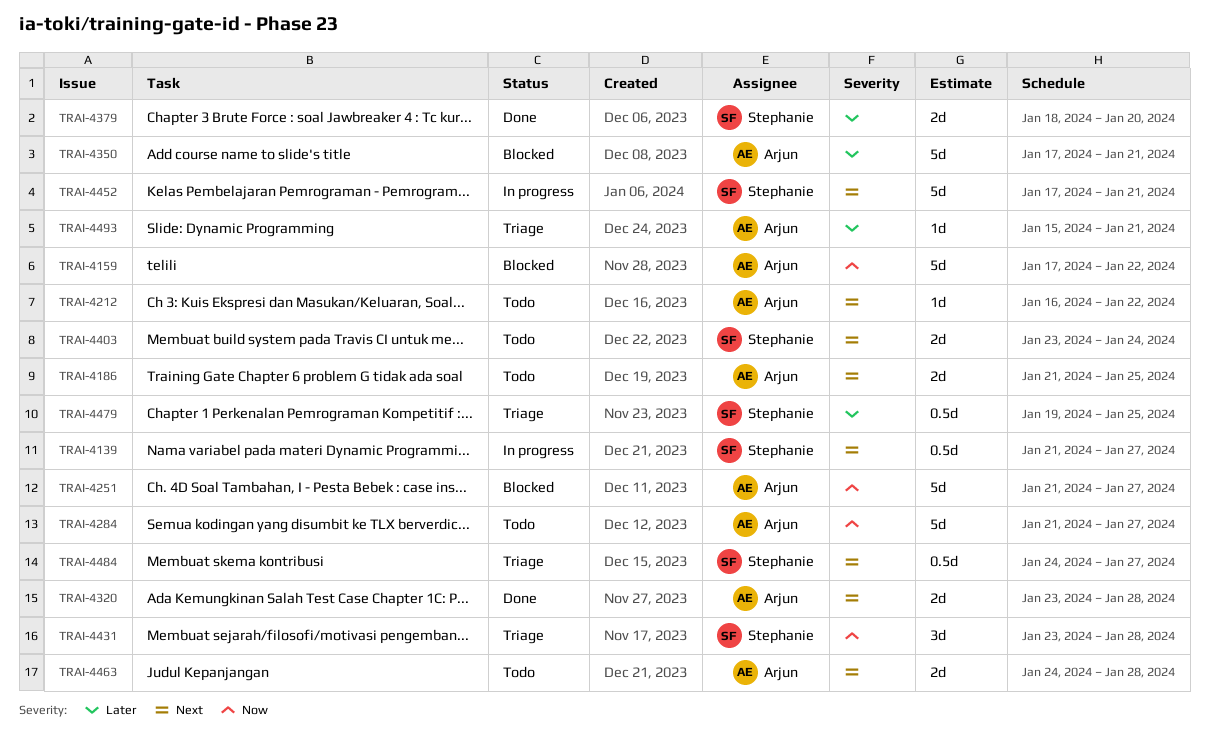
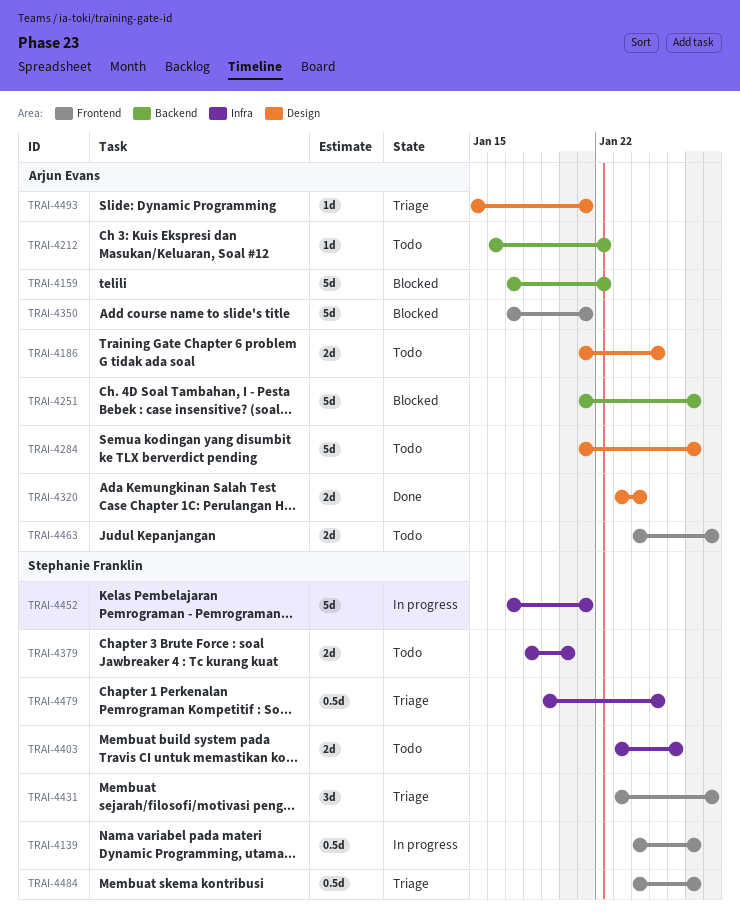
TRAI-4139, start: Jan 21 -> Jan 24
TRAI-4320, due: Jan 28 -> Jan 24
TRAI-4379, status: Done -> Todo
TRAI-4403, due: Jan 24 -> Jan 26

